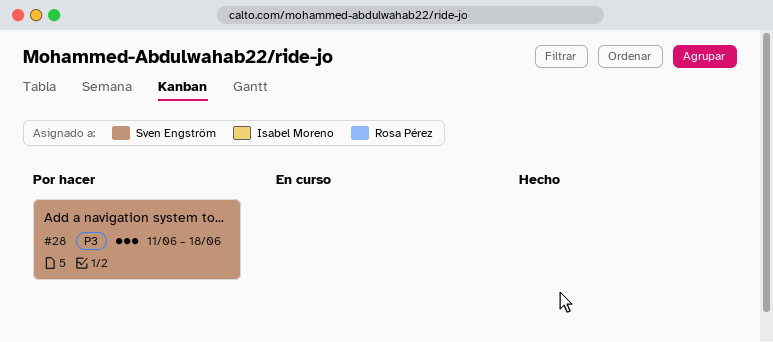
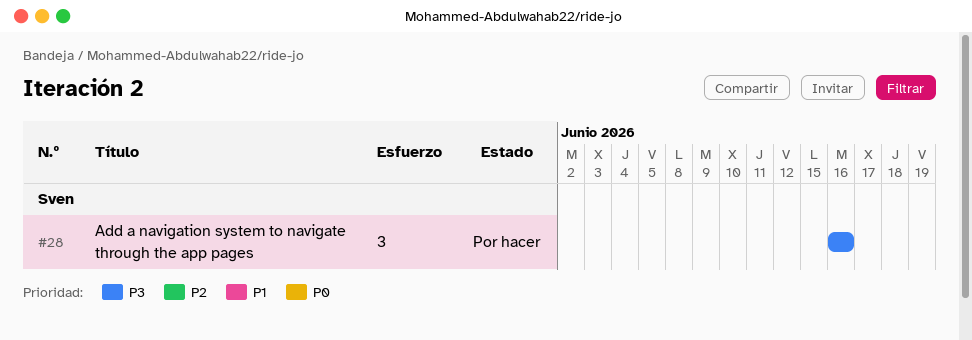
#28, start: Jun 11 -> Jun 16
#28, due: Jun 18 -> Jun 16

